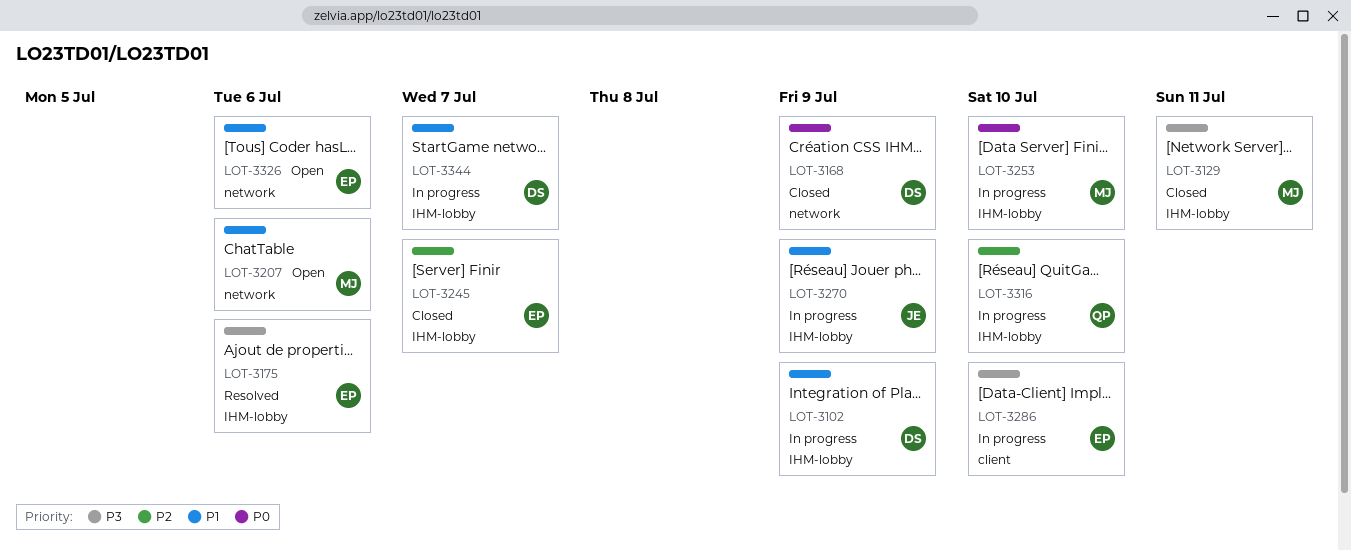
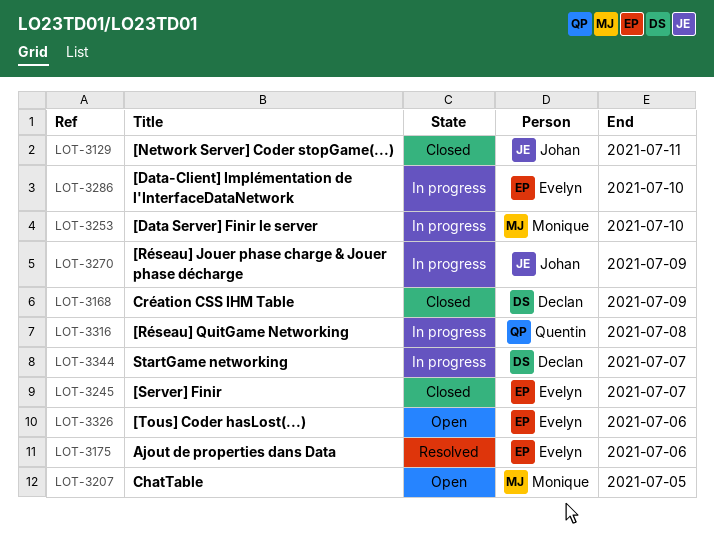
LOT-3102: present -> none
LOT-3129, owner: Monique -> Johan
LOT-3207, due: Jul 6 -> Jul 5
LOT-3316, due: Jul 10 -> Jul 8

